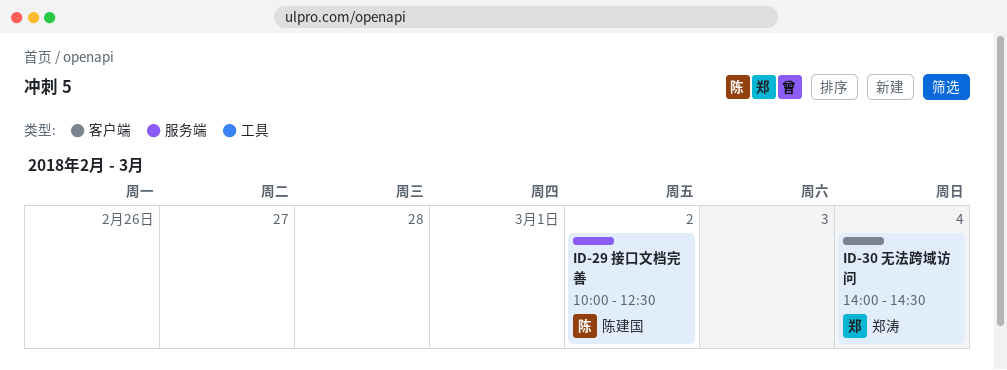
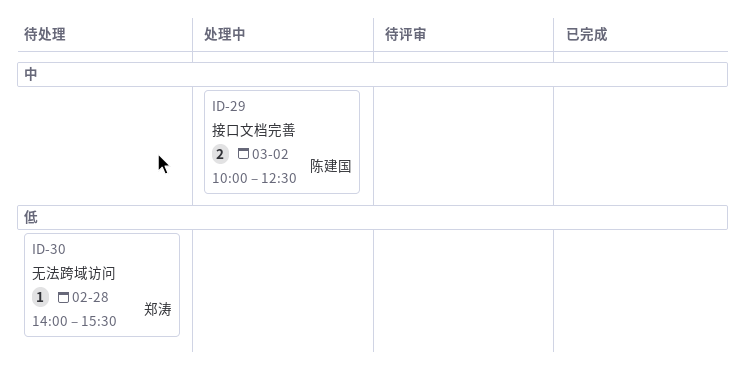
ID-30, day: Mar 4 -> Feb 28
ID-30, ends: 14:30 -> 15:30

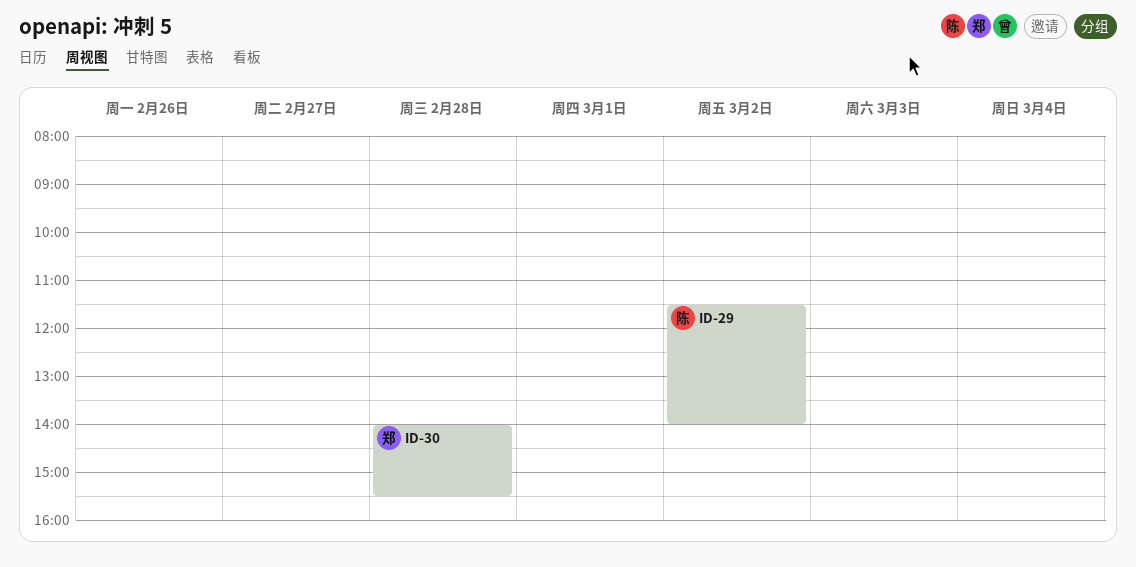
ID-29, begins: 10:00 -> 11:30
ID-29, ends: 12:30 -> 14:00

